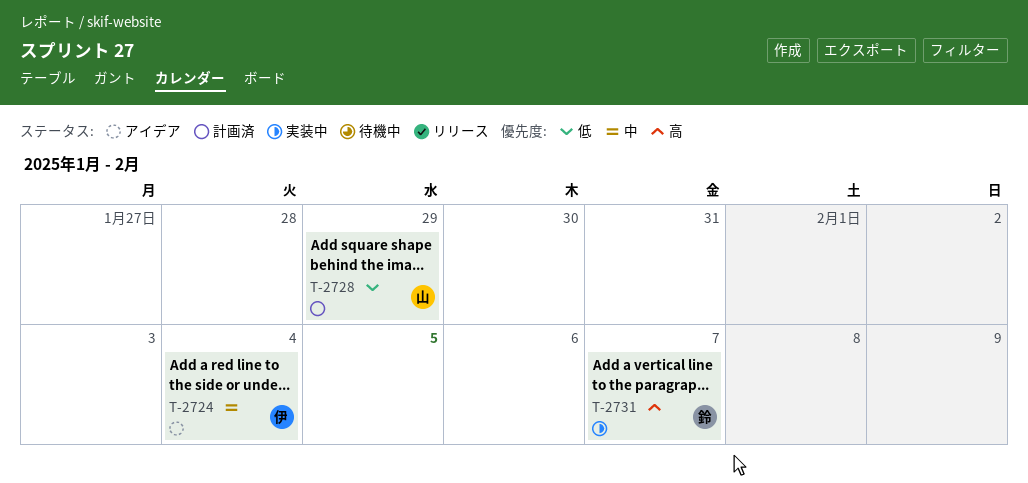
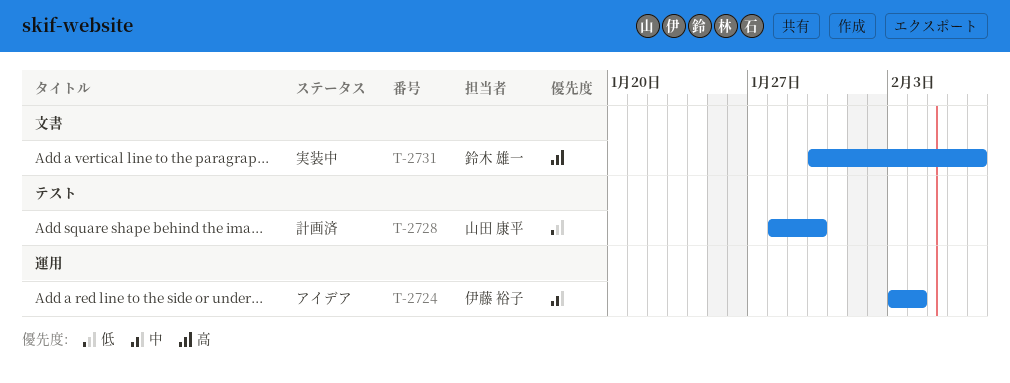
T-2728, due: Jan 29 -> Jan 30

